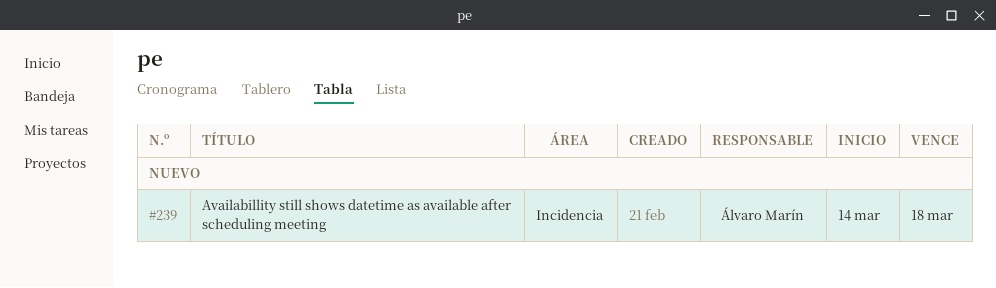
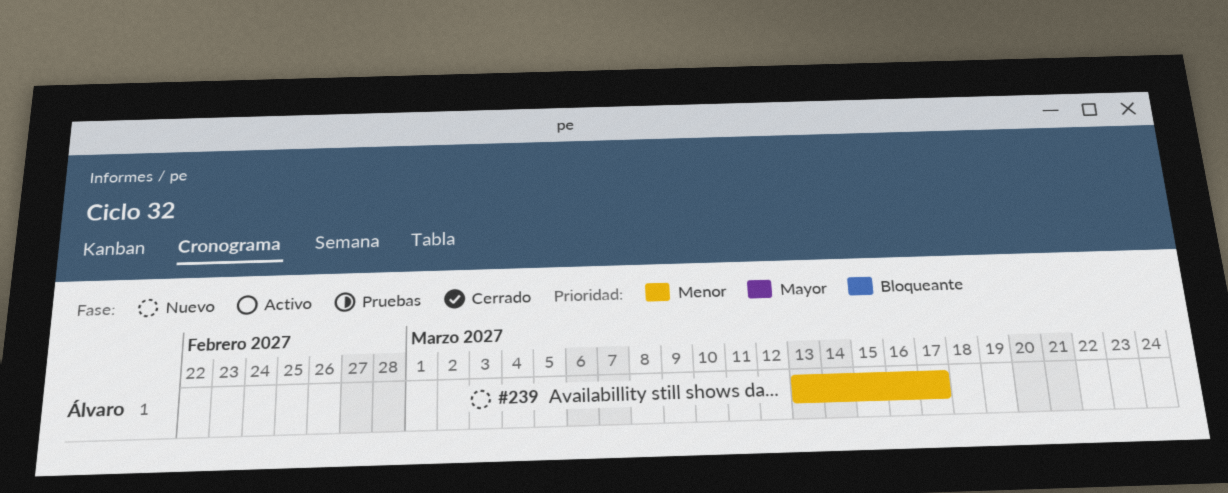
#239, start: Mar 14 -> Mar 13
#239, due: Mar 18 -> Mar 17

